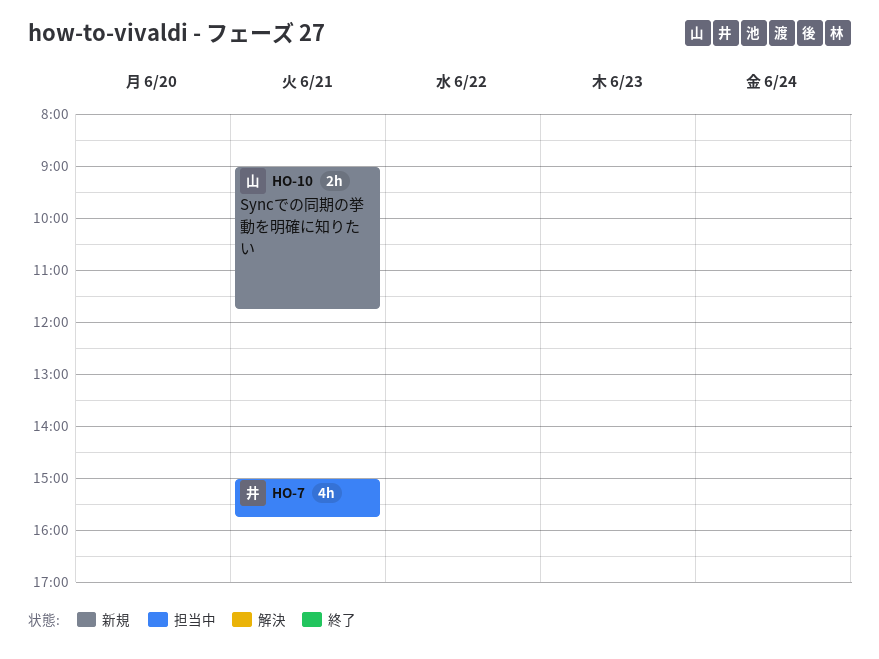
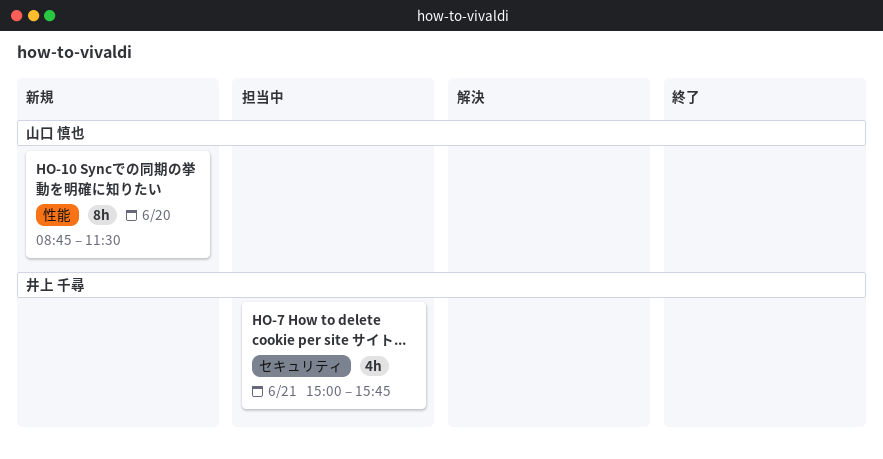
HO-10, estimate: 2h -> 8h
HO-10, day: Jun 21 -> Jun 20
HO-10, begins: 09:00 -> 08:45
HO-10, ends: 11:45 -> 11:30

